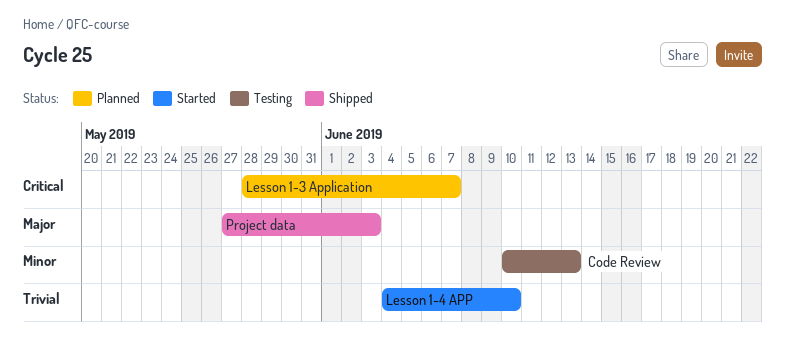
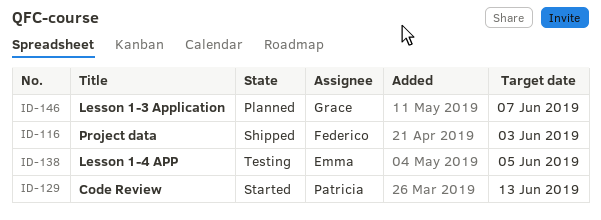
Code Review, status: Testing -> Started
Lesson 1-4 APP, status: Started -> Testing
Lesson 1-4 APP, due: Jun 10 -> Jun 5

